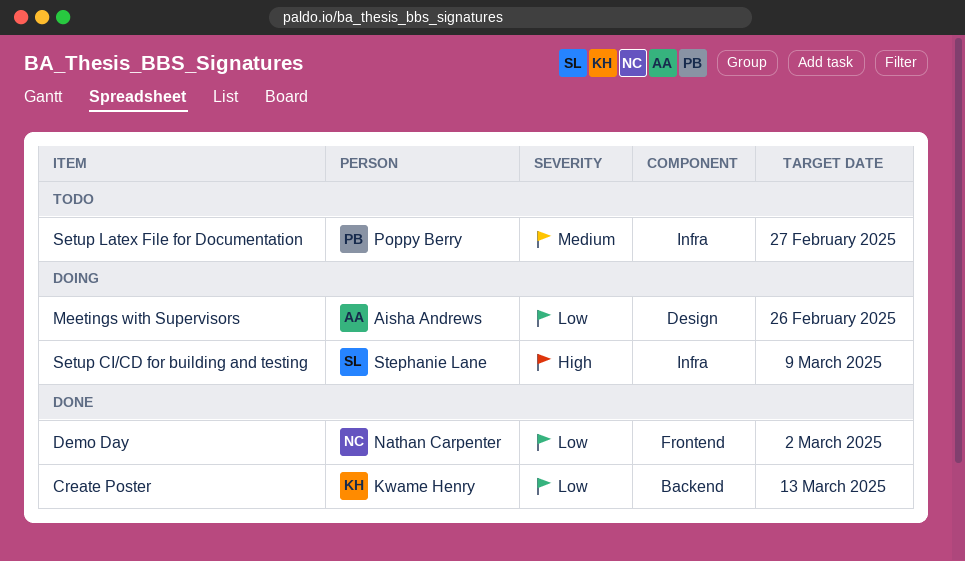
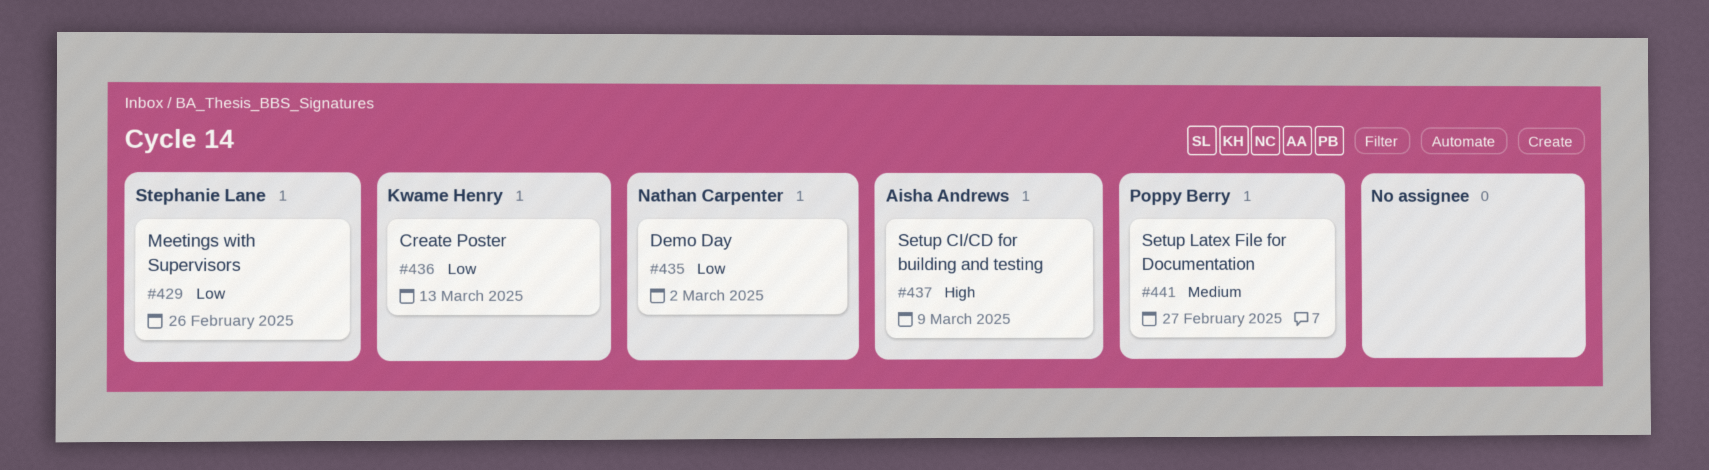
Meetings with Supervisors, owner: Aisha Andrews -> Stephanie Lane
Setup CI/CD for building and testing, owner: Stephanie Lane -> Aisha Andrews

